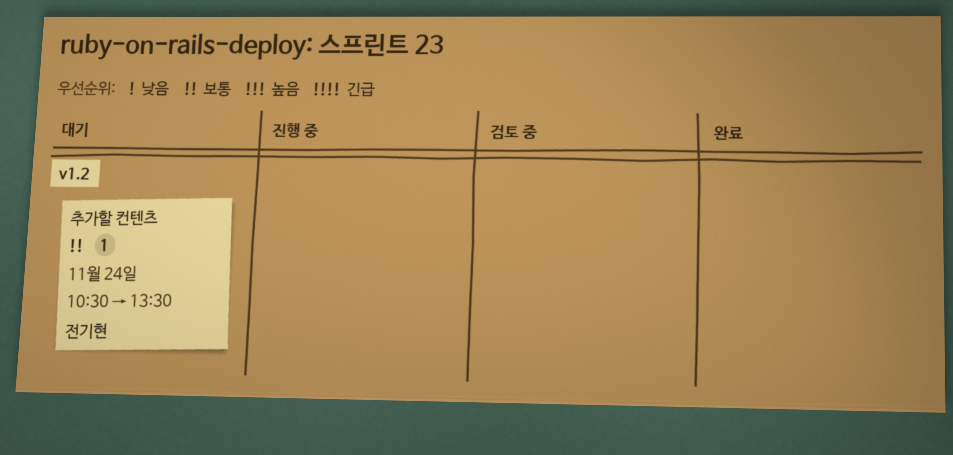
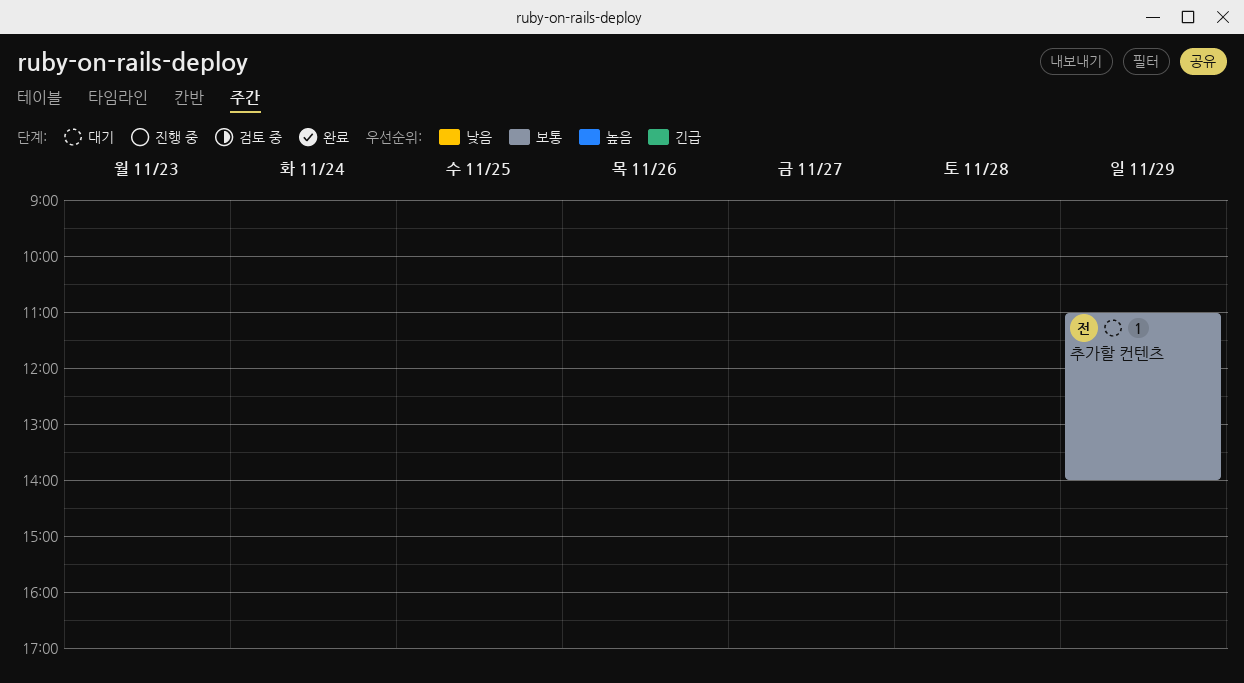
추가할 컨텐츠, day: Nov 24 -> Nov 29
추가할 컨텐츠, begins: 10:30 -> 11:00
추가할 컨텐츠, ends: 13:30 -> 14:00

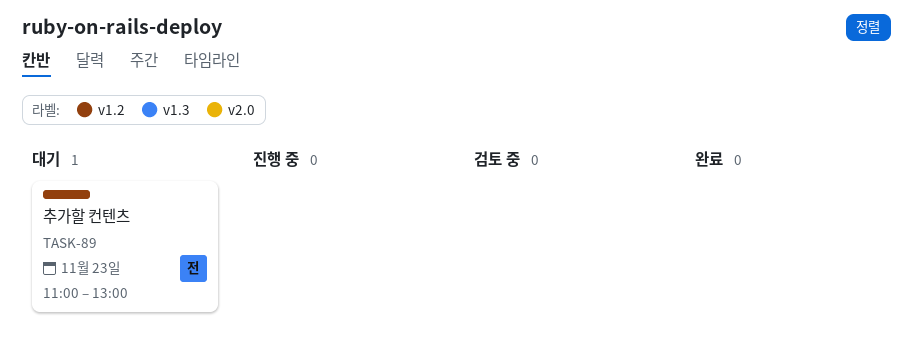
추가할 컨텐츠, day: Nov 29 -> Nov 23
추가할 컨텐츠, ends: 14:00 -> 13:00

